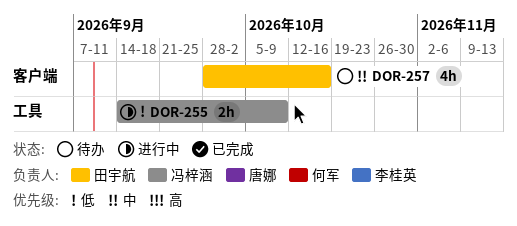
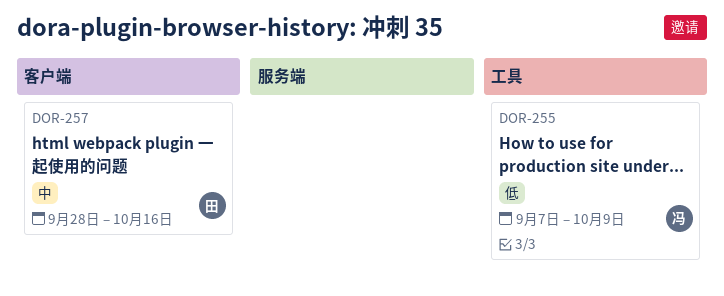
DOR-255, start: Sep 14 -> Sep 7

